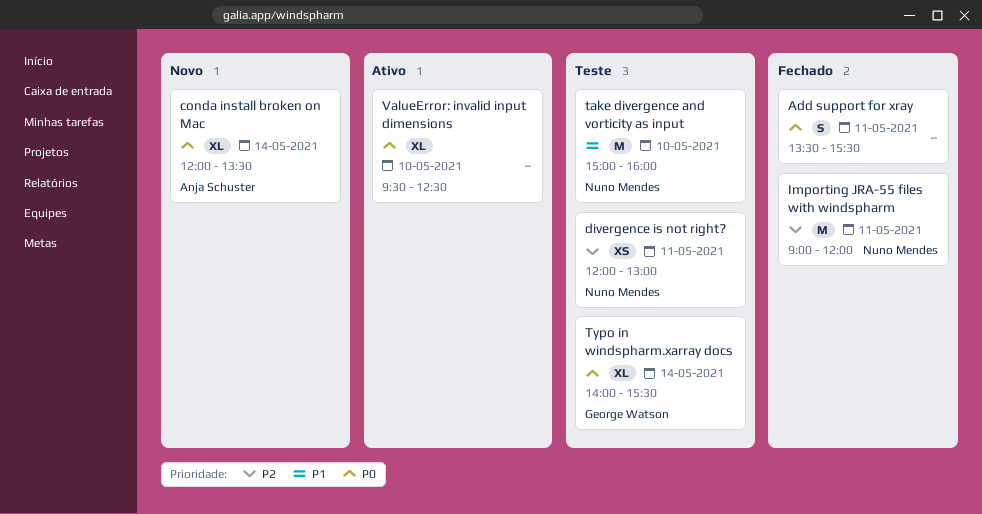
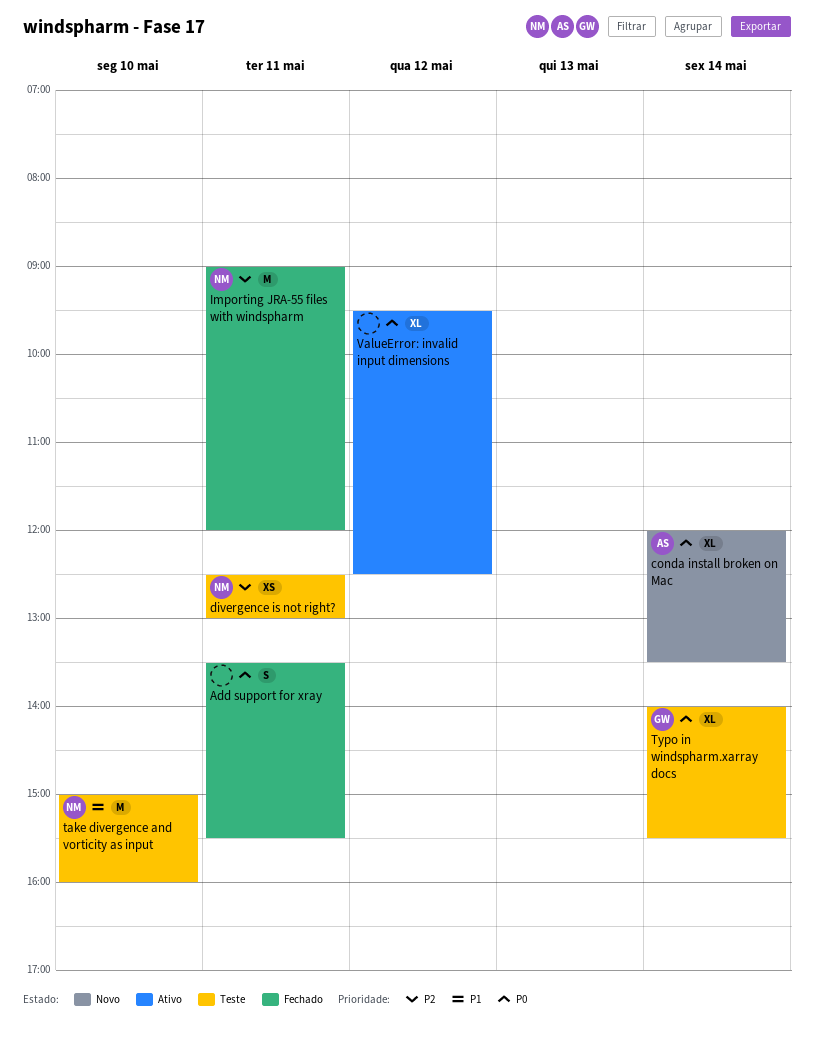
divergence is not right?, begins: 12:00 -> 12:30
ValueError: invalid input dimensions, day: May 10 -> May 12

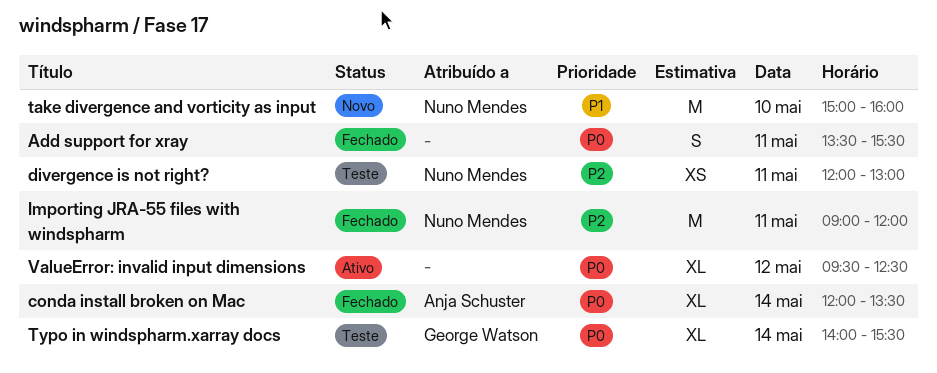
conda install broken on Mac, status: Novo -> Fechado
divergence is not right?, begins: 12:30 -> 12:00
take divergence and vorticity as input, status: Teste -> Novo

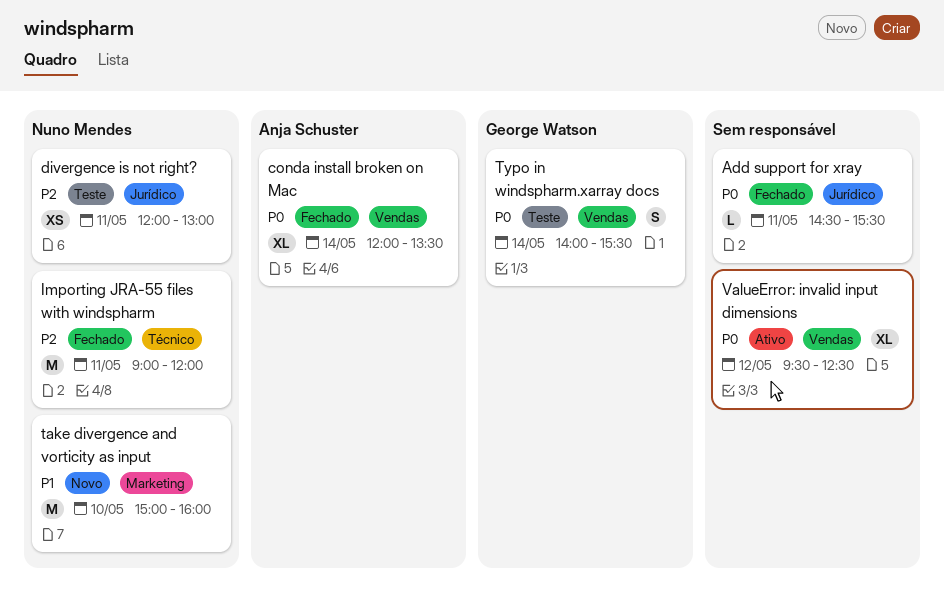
Add support for xray, estimate: S -> L
Add support for xray, begins: 13:30 -> 14:30
Typo in windspharm.xarray docs, estimate: XL -> S

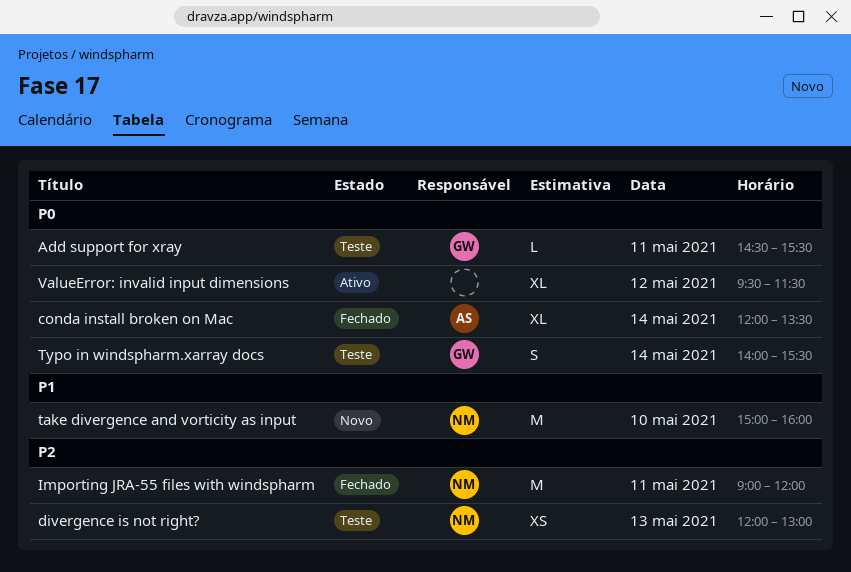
Add support for xray, status: Fechado -> Teste
Add support for xray, owner: none -> George Watson
divergence is not right?, day: May 11 -> May 13
ValueError: invalid input dimensions, ends: 12:30 -> 11:30

